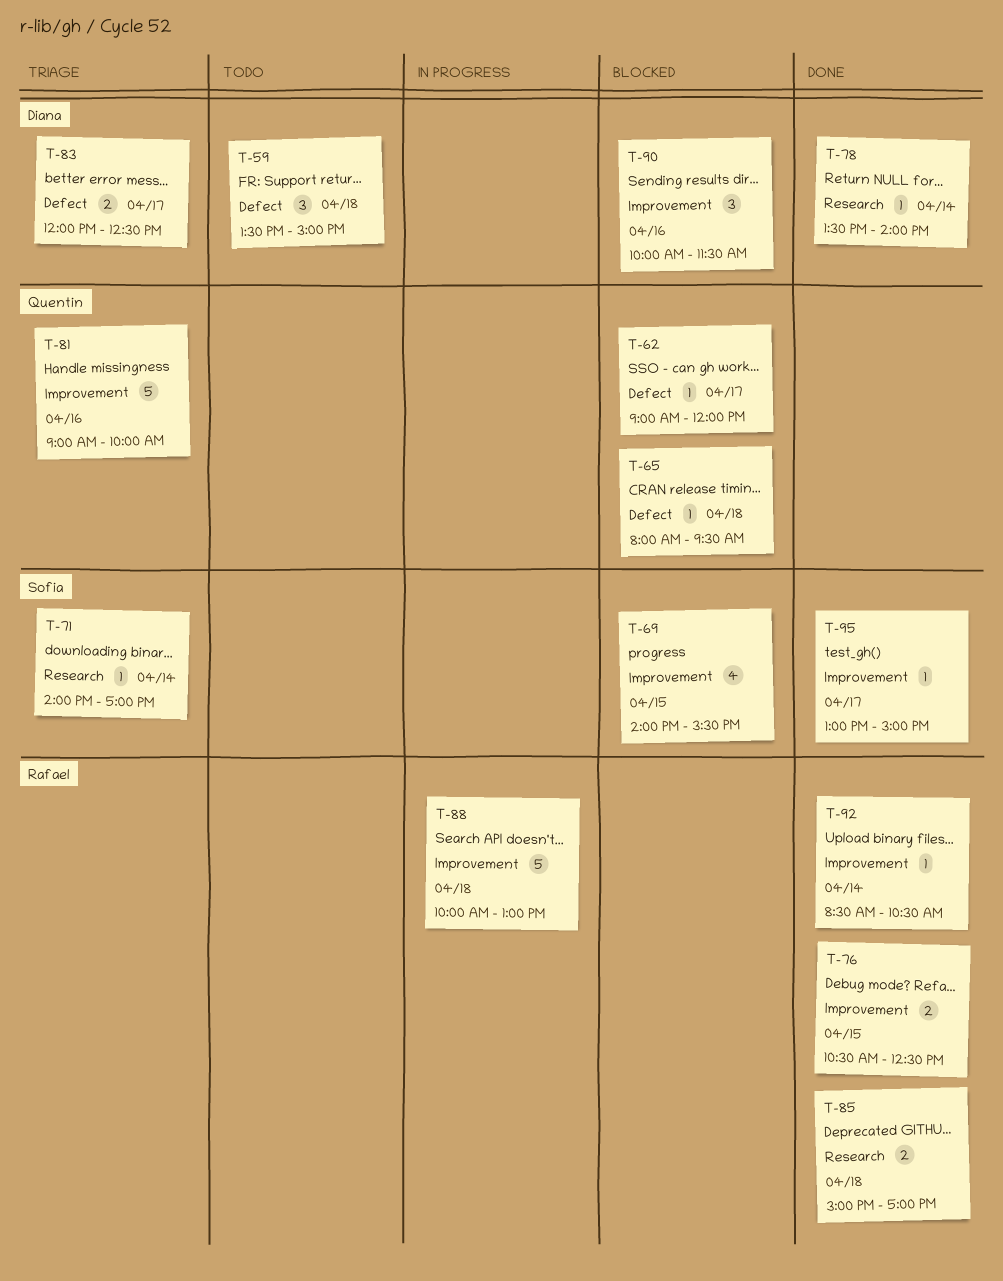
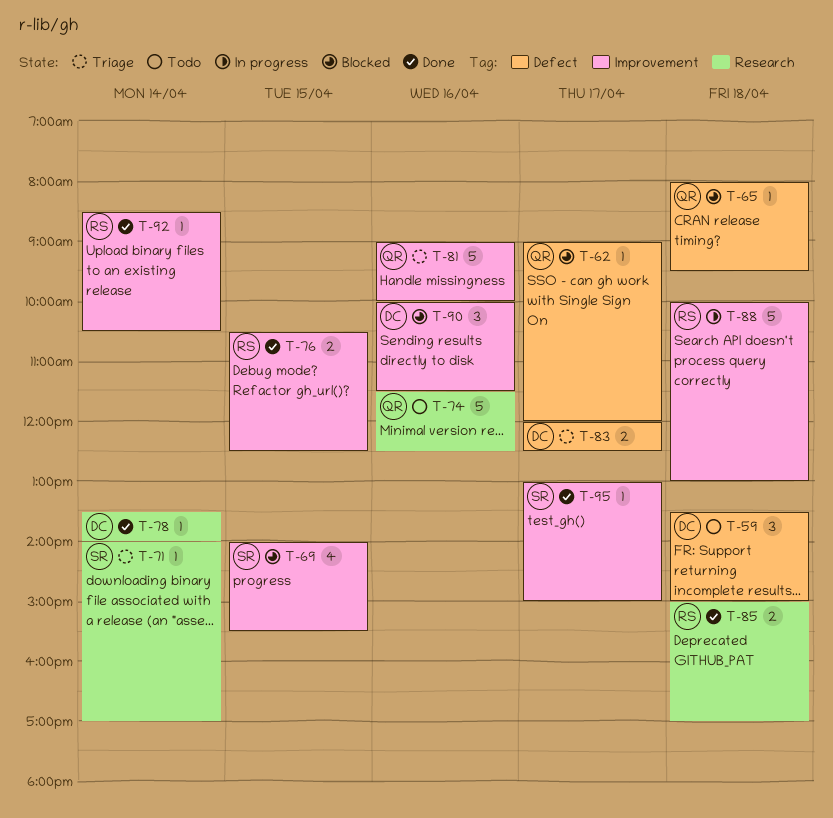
T-74: none -> present

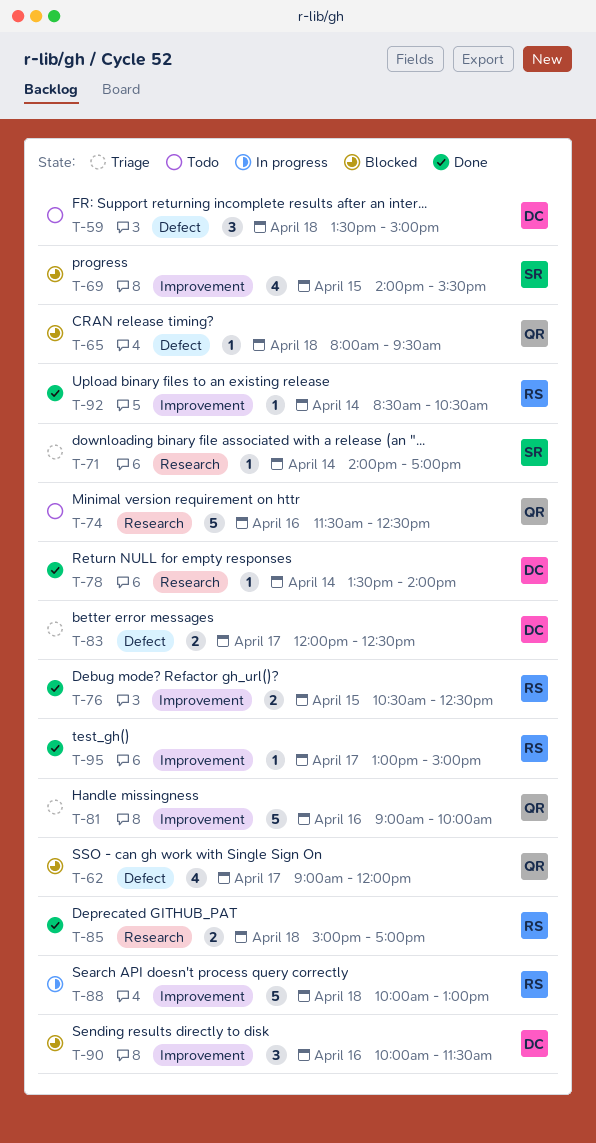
T-62, estimate: 1 -> 4
T-95, owner: SR -> RS

